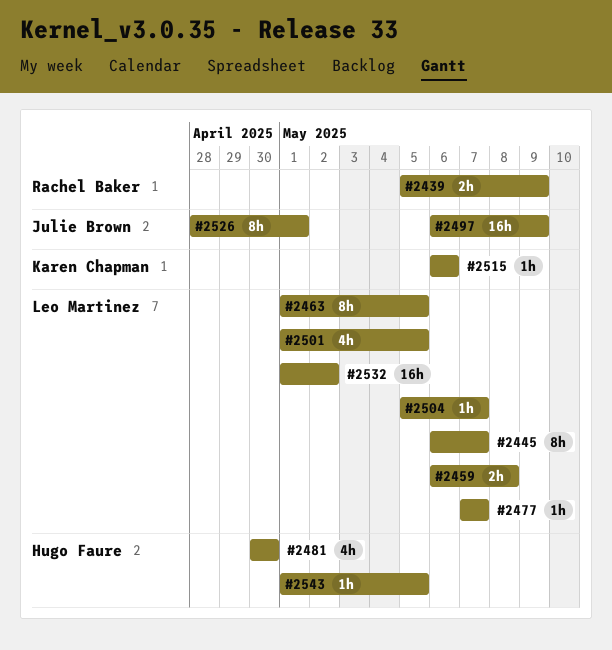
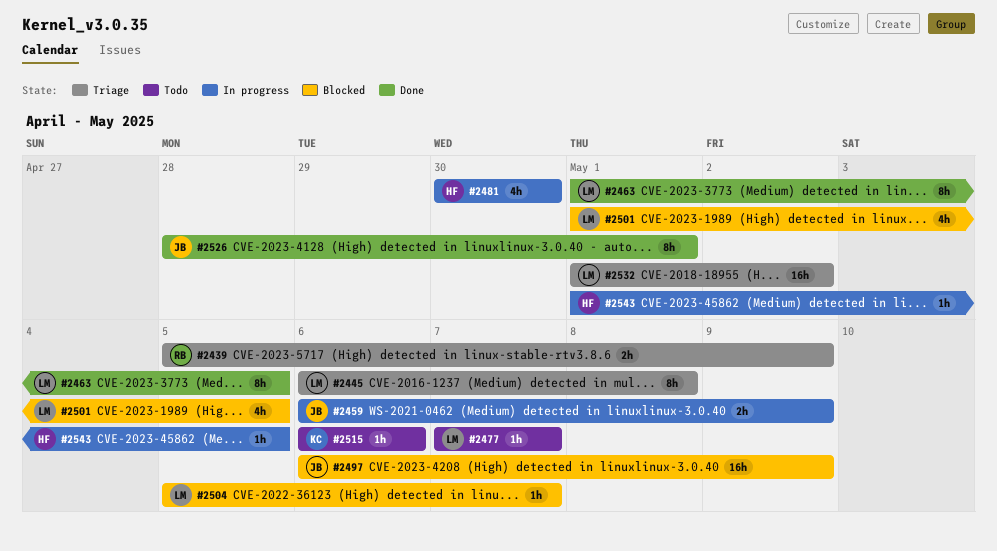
#2445, due: May 7 -> May 8
#2459, owner: Leo Martinez -> Julie Brown
#2459, due: May 8 -> May 9

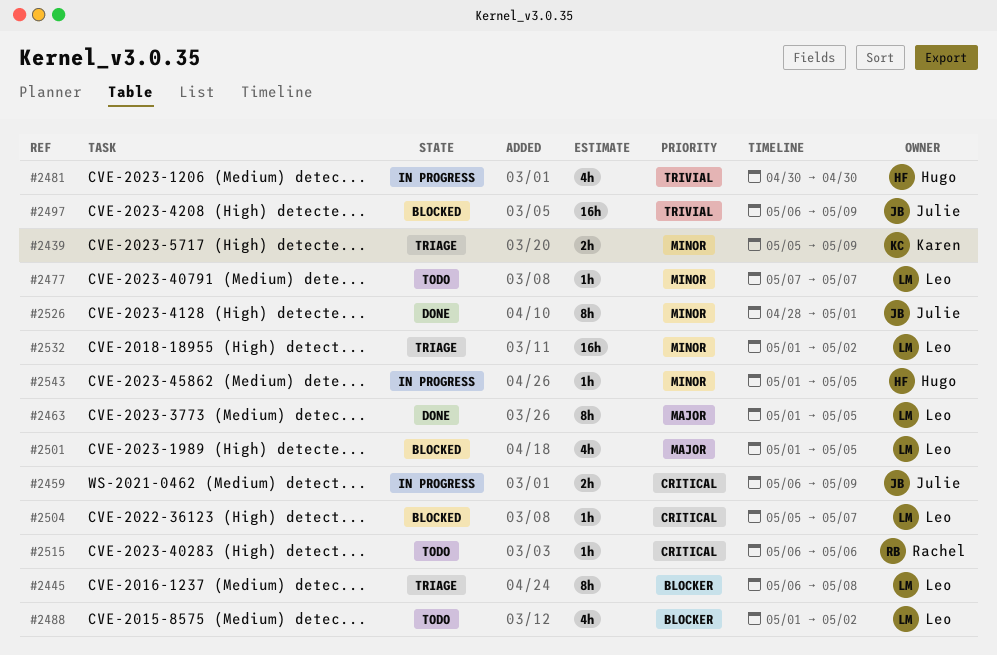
#2439, owner: Rachel -> Karen
#2488: none -> present
#2515, owner: Karen -> Rachel

